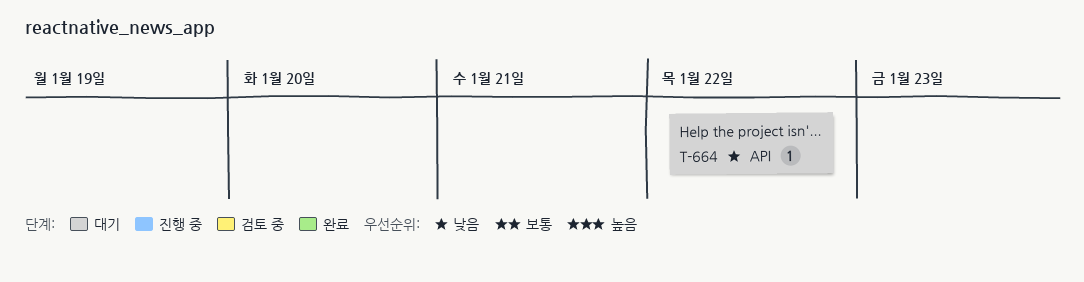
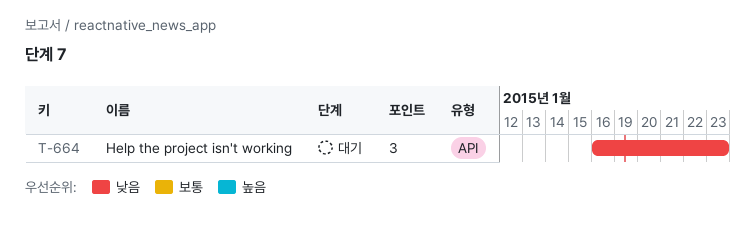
T-664, estimate: 1 -> 3
T-664, due: Jan 22 -> Jan 23

